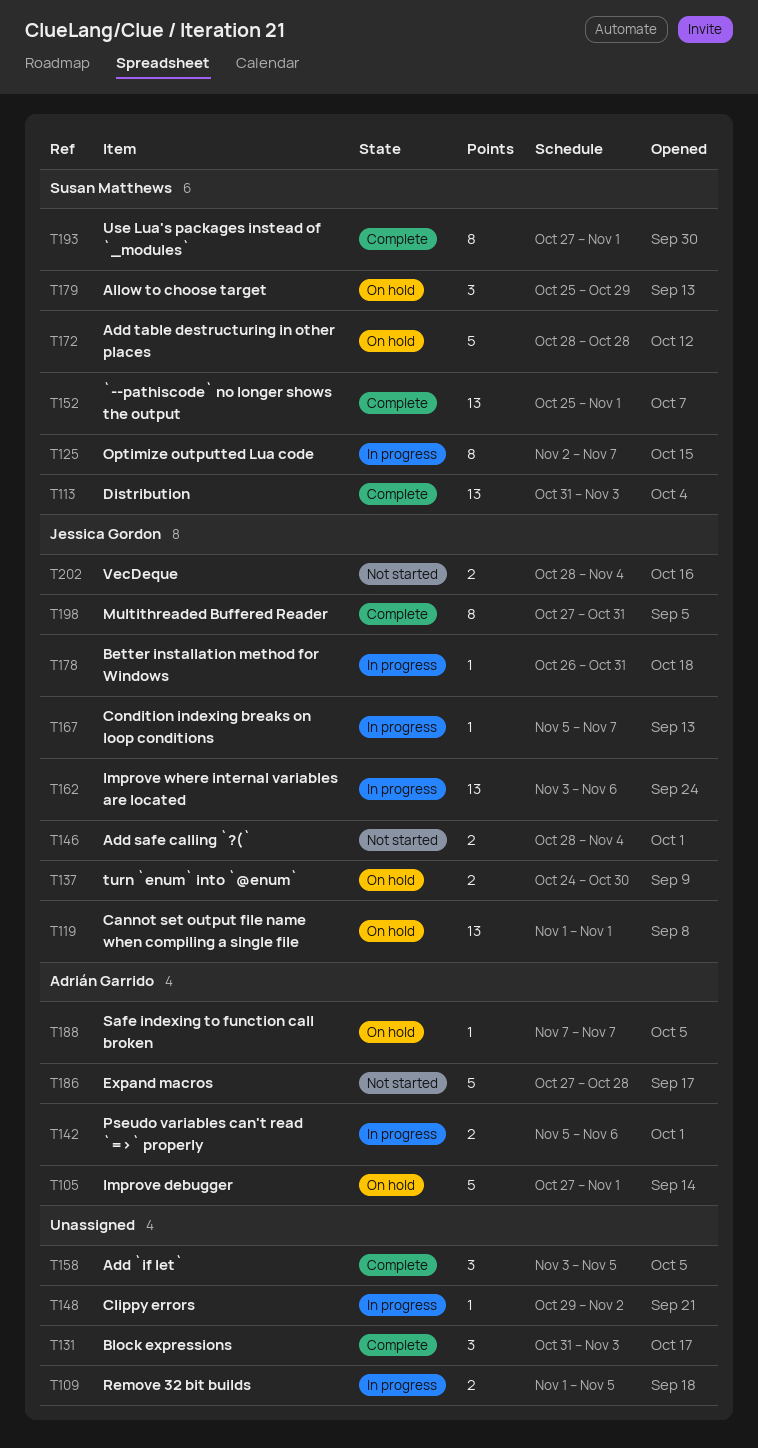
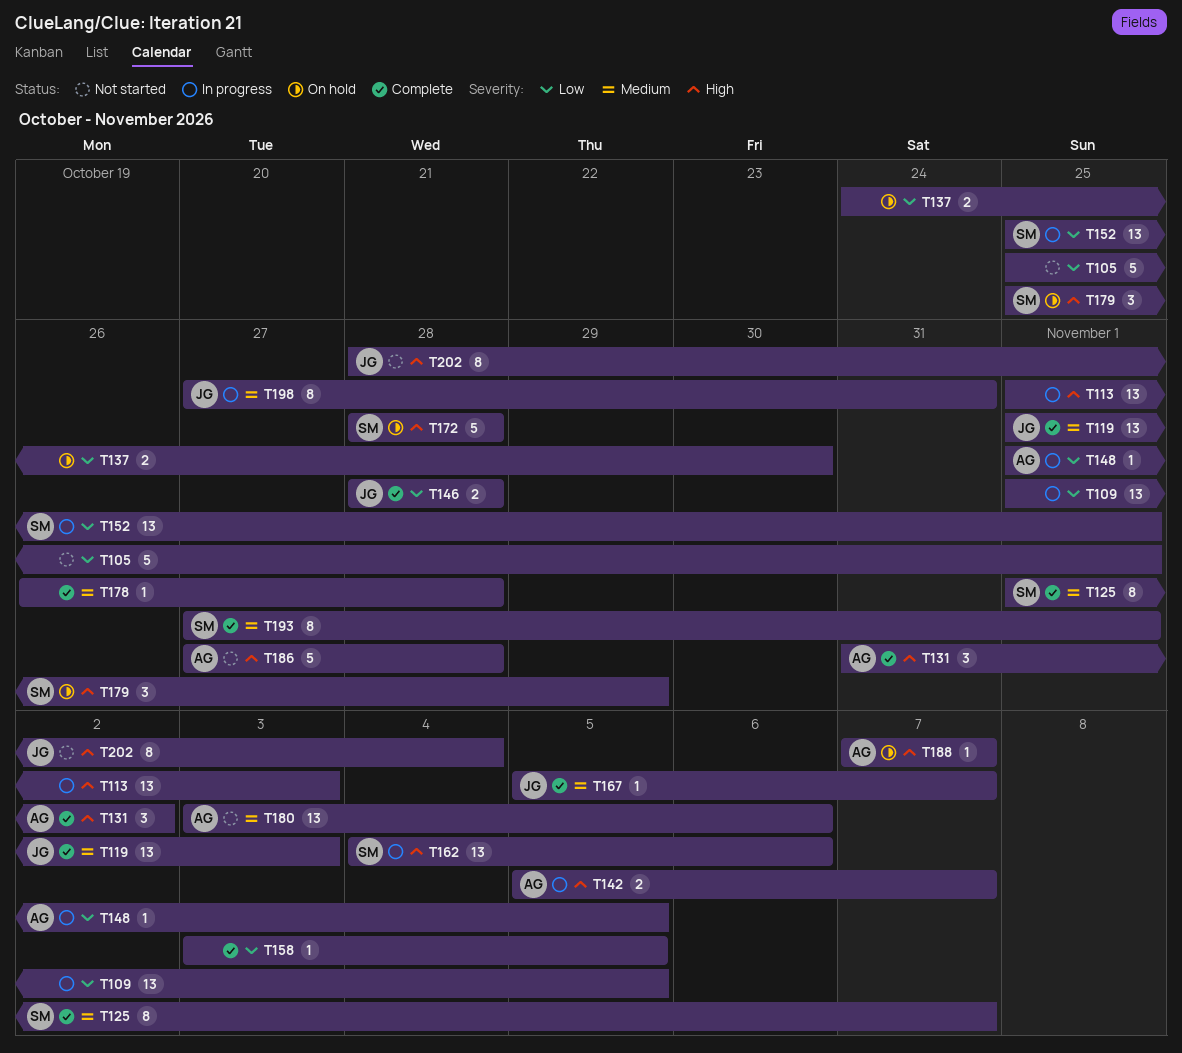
T105, status: On hold -> Not started
T105, owner: Adrián Garrido -> none
T105, start: Oct 27 -> Oct 25
T109, estimate: 2 -> 13
T113, status: Complete -> In progress
T113, owner: Susan Matthews -> none
T113, start: Oct 31 -> Nov 1
T119, status: On hold -> Complete
T119, due: Nov 1 -> Nov 3
T125, status: In progress -> Complete
T125, start: Nov 2 -> Nov 1
T131, owner: none -> Adrián Garrido
T131, due: Nov 3 -> Nov 2
T137, owner: Jessica Gordon -> none
T142, due: Nov 6 -> Nov 7
T146, status: Not started -> Complete
T146, due: Nov 4 -> Oct 28
T148, owner: none -> Adrián Garrido
T148, start: Oct 29 -> Nov 1
T148, due: Nov 2 -> Nov 5
T152, status: Complete -> In progress
T158, estimate: 3 -> 1
T162, owner: Jessica Gordon -> Susan Matthews
T162, start: Nov 3 -> Nov 4
T167, status: In progress -> Complete
T178, status: In progress -> Complete
T178, owner: Jessica Gordon -> none
T178, due: Oct 31 -> Oct 28
T180: none -> present
T198, status: Complete -> In progress
T202, estimate: 2 -> 8

